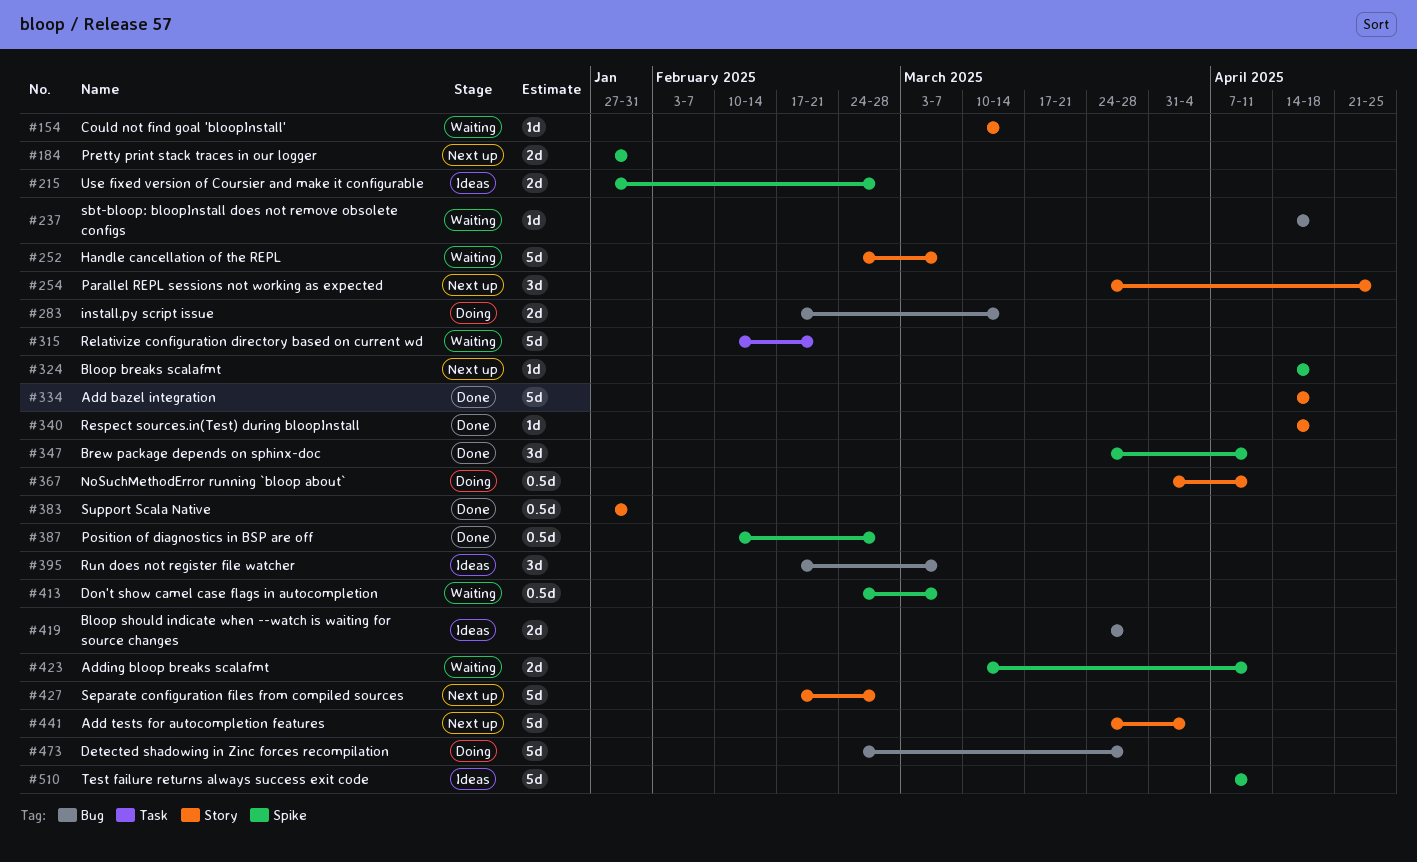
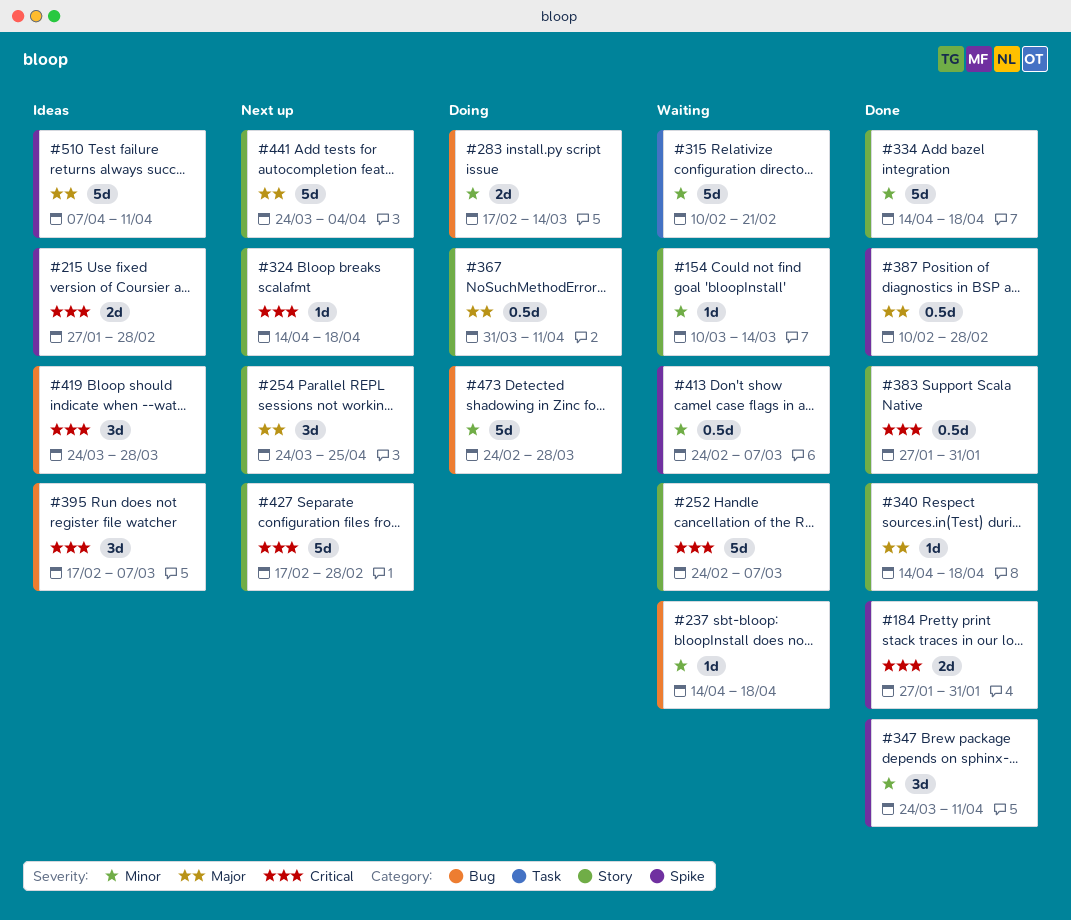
#184, status: Next up -> Done
#324, label: Spike -> Story
#419, estimate: 2d -> 3d
#423: present -> none

